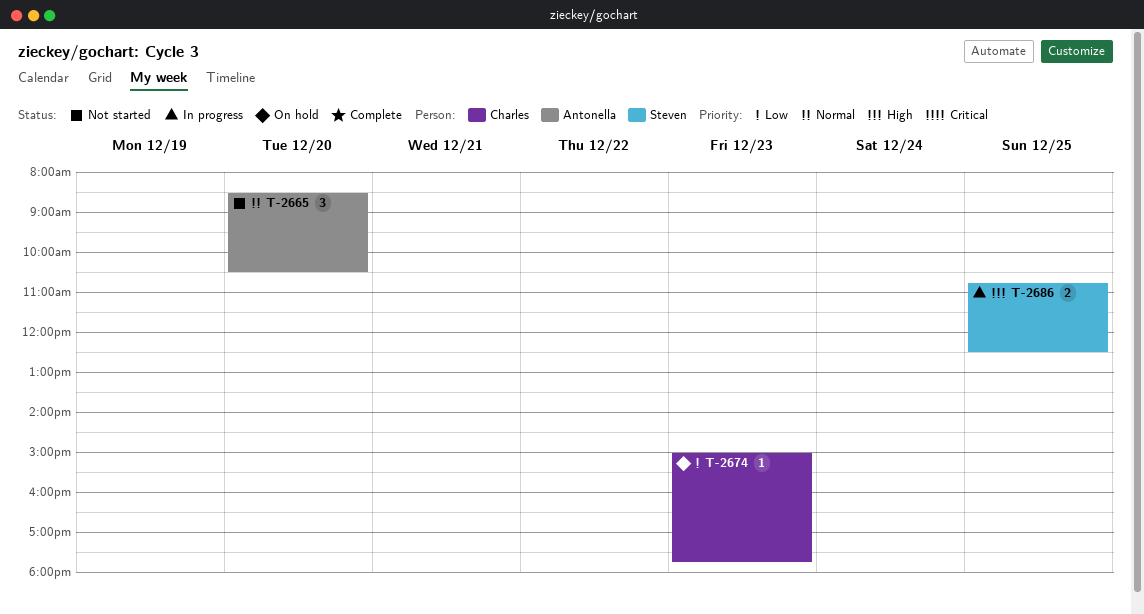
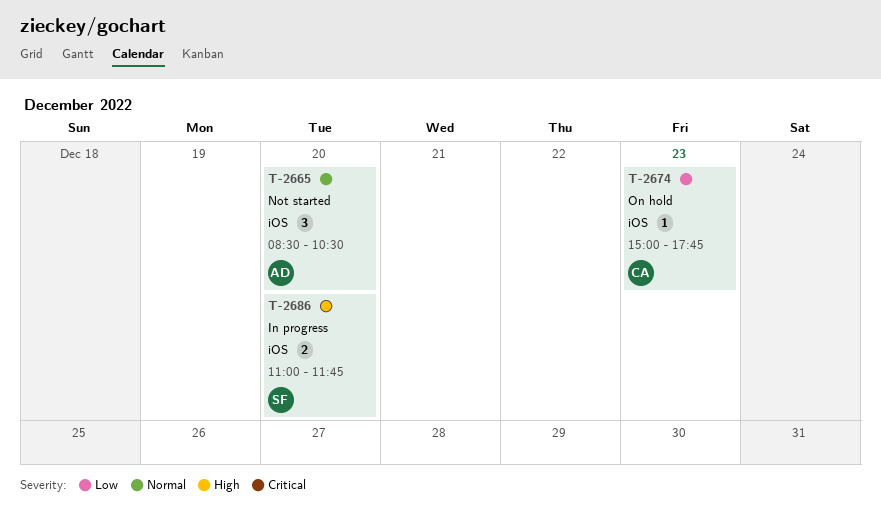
T-2686, day: Dec 25 -> Dec 20
T-2686, begins: 10:45 -> 11:00
T-2686, ends: 12:30 -> 11:45

